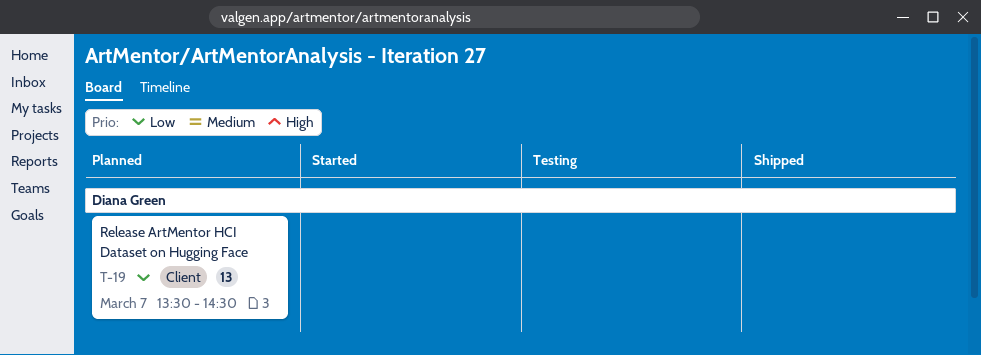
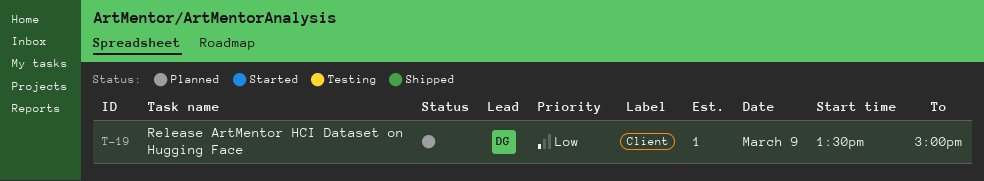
T-19, estimate: 13 -> 1
T-19, day: Mar 7 -> Mar 9
T-19, ends: 14:30 -> 15:00

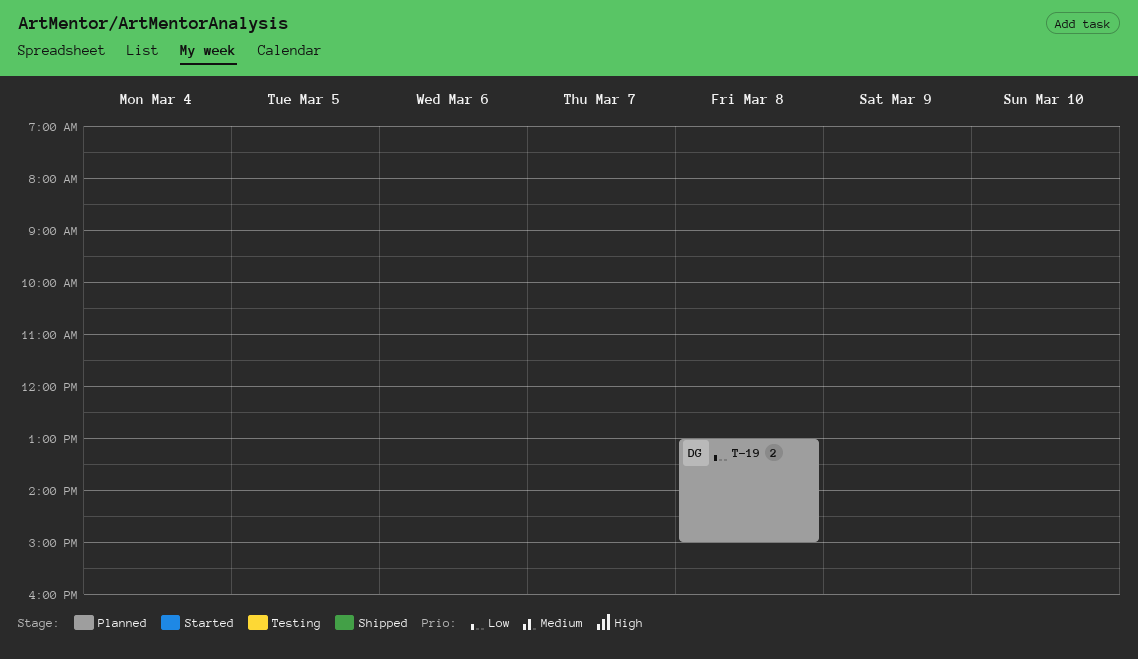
T-19, estimate: 1 -> 2
T-19, day: Mar 9 -> Mar 8
T-19, begins: 13:30 -> 13:00

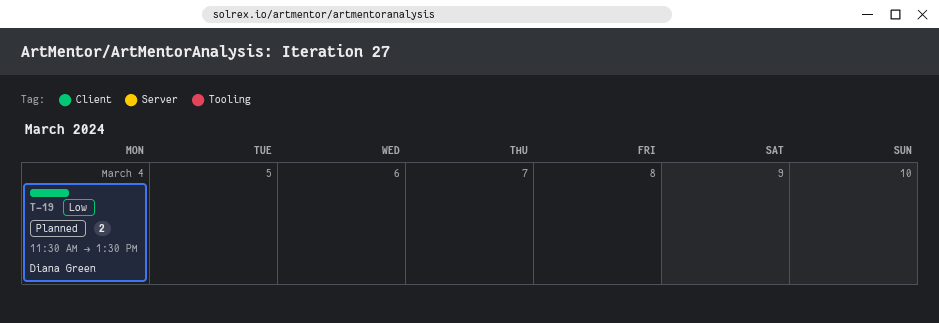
T-19, day: Mar 8 -> Mar 4
T-19, begins: 13:00 -> 11:30
T-19, ends: 15:00 -> 13:30

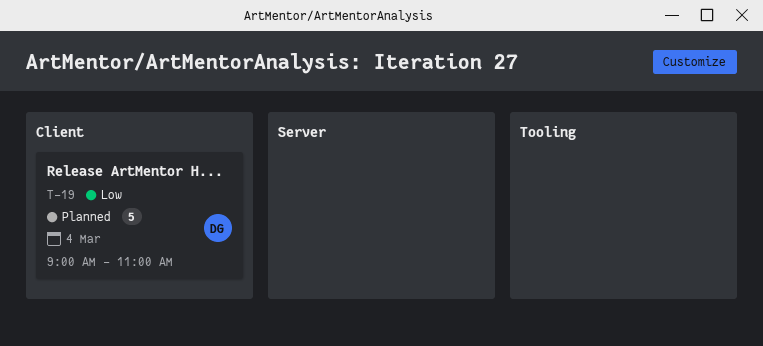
T-19, estimate: 2 -> 5
T-19, begins: 11:30 -> 09:00
T-19, ends: 13:30 -> 11:00

